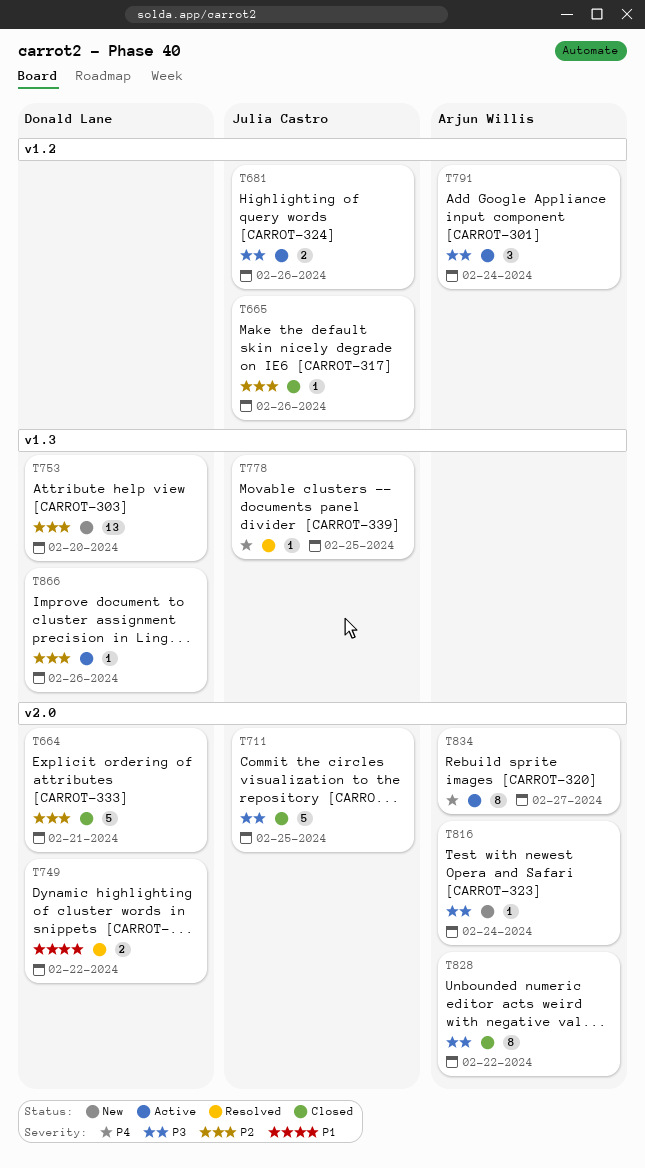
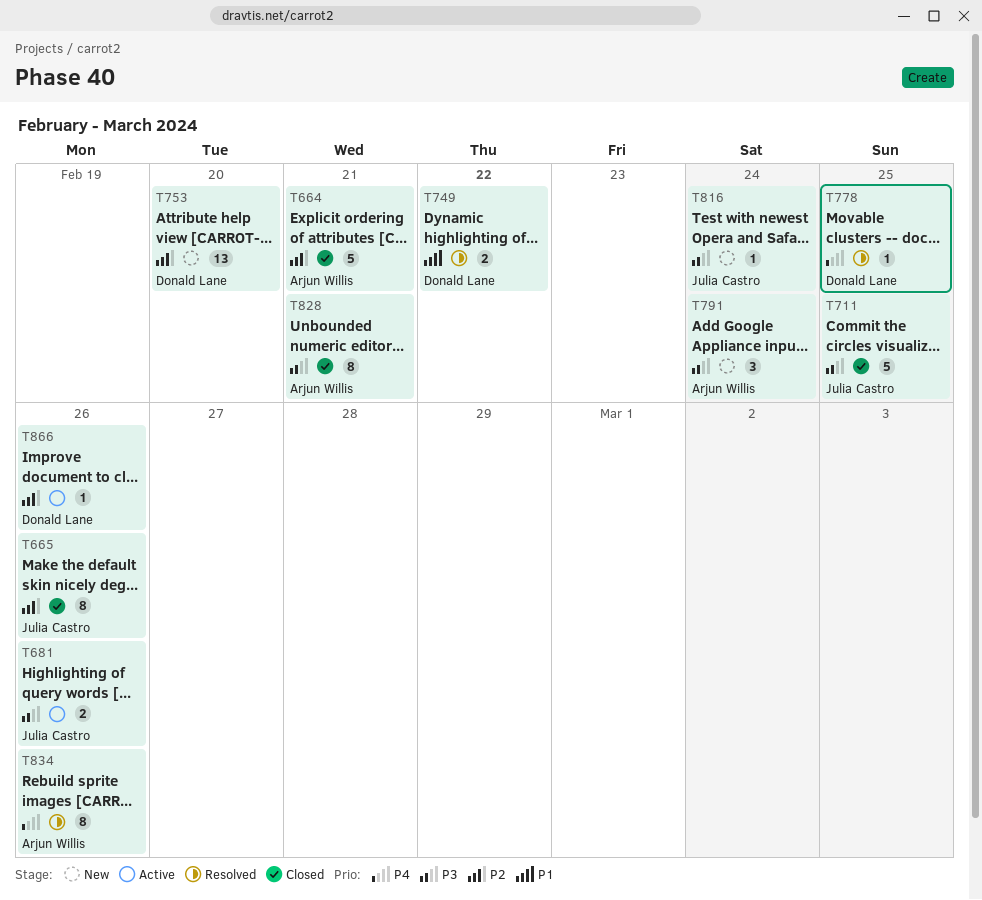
T664, owner: Donald Lane -> Arjun Willis
T665, estimate: 1 -> 8
T778, owner: Julia Castro -> Donald Lane
T791, status: Active -> New
T816, owner: Arjun Willis -> Julia Castro
T828, due: Feb 22 -> Feb 21
T834, status: Active -> Resolved
T834, due: Feb 27 -> Feb 26

